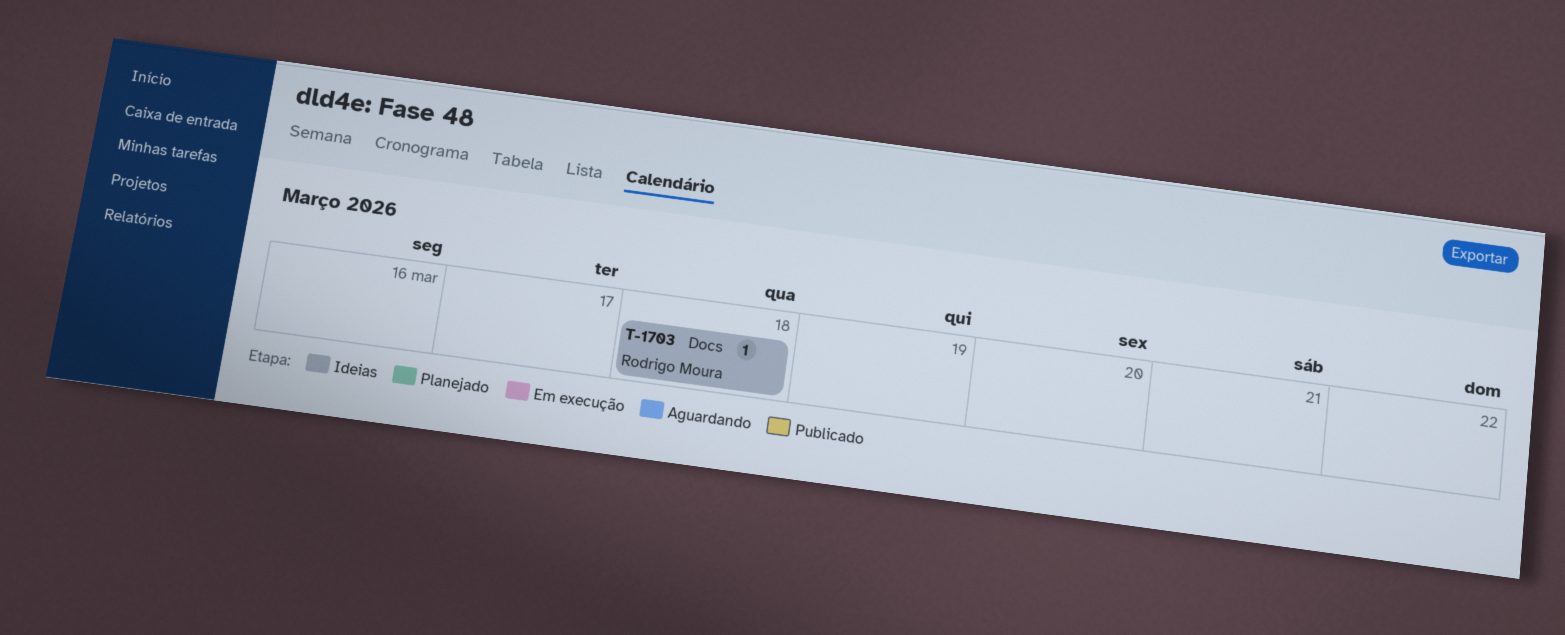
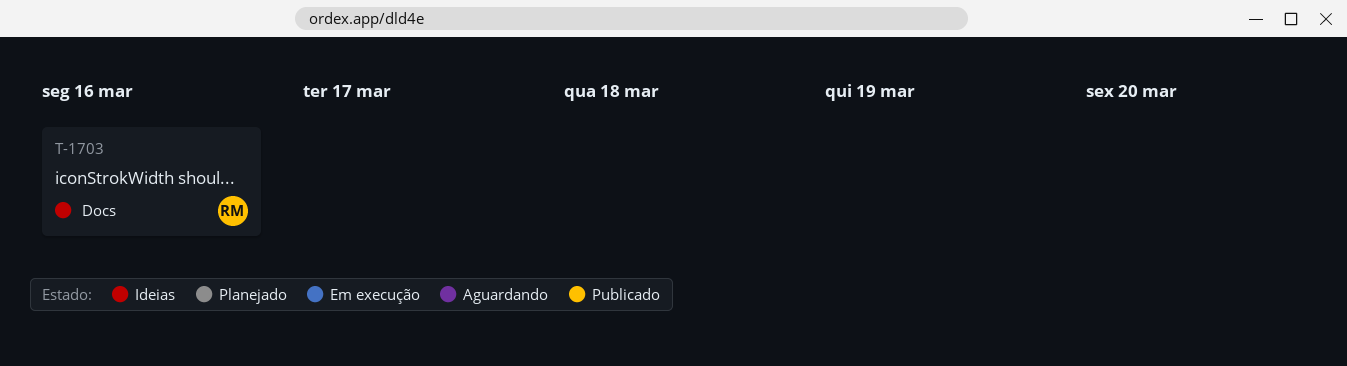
T-1703, due: Mar 18 -> Mar 16

